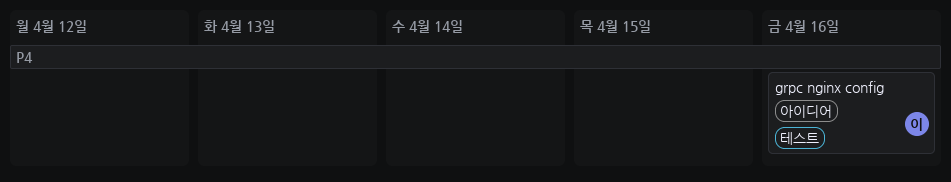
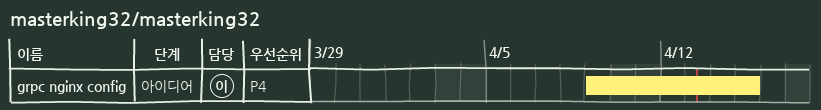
grpc nginx config, due: Apr 16 -> Apr 15

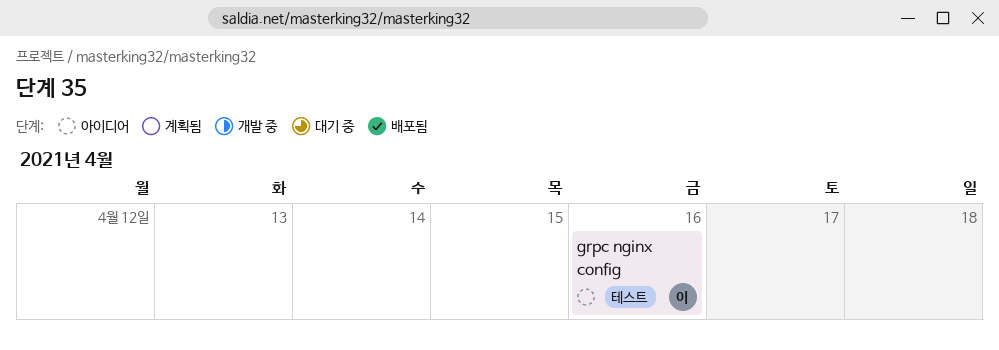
grpc nginx config, due: Apr 15 -> Apr 16

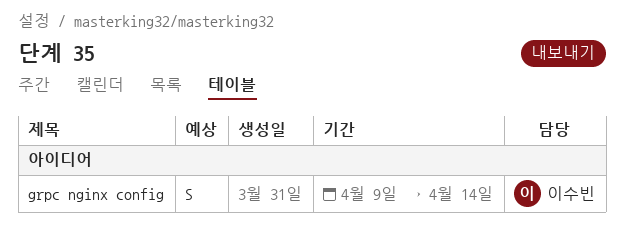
grpc nginx config, due: Apr 16 -> Apr 14

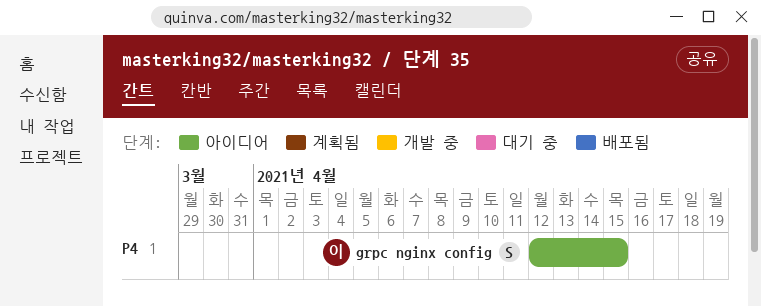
grpc nginx config, start: Apr 9 -> Apr 12
grpc nginx config, due: Apr 14 -> Apr 15

